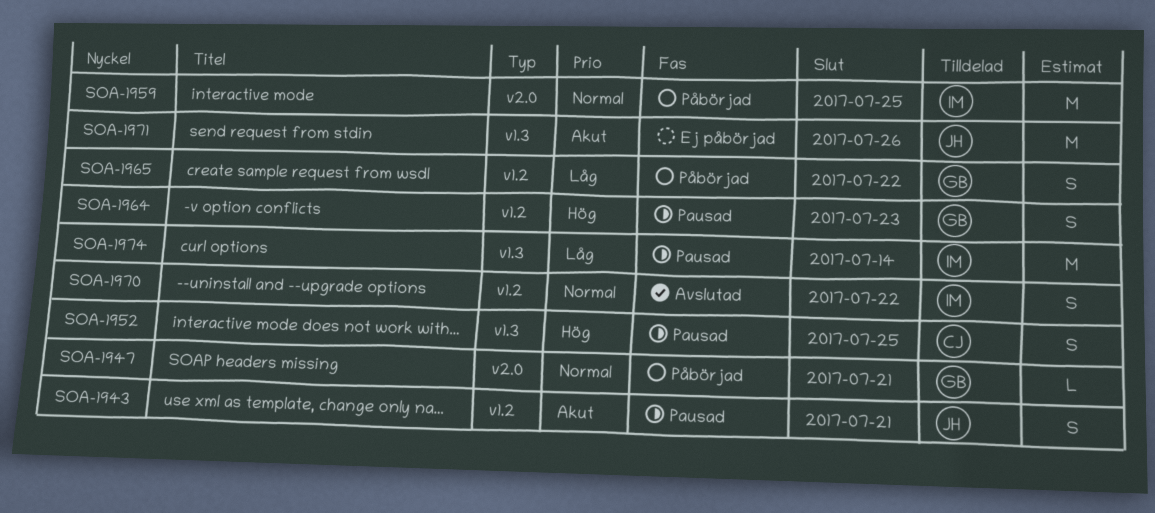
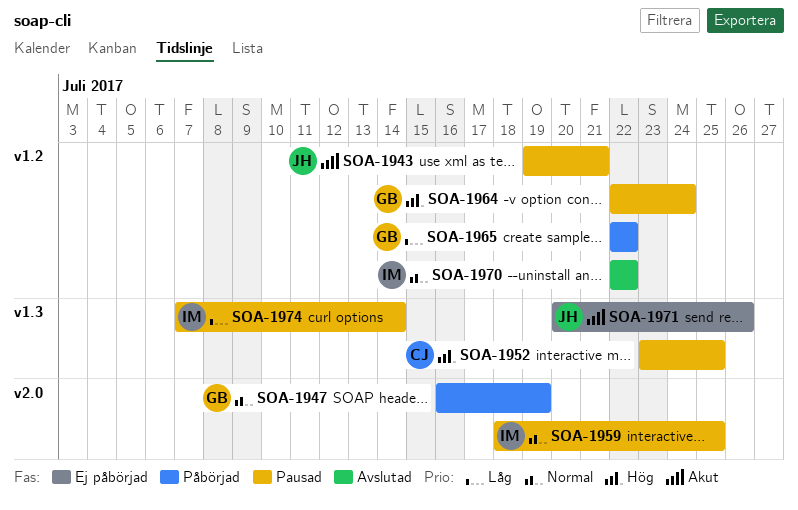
SOA-1947, due: Jul 21 -> Jul 19
SOA-1959, status: Påbörjad -> Pausad
SOA-1964, due: Jul 23 -> Jul 24

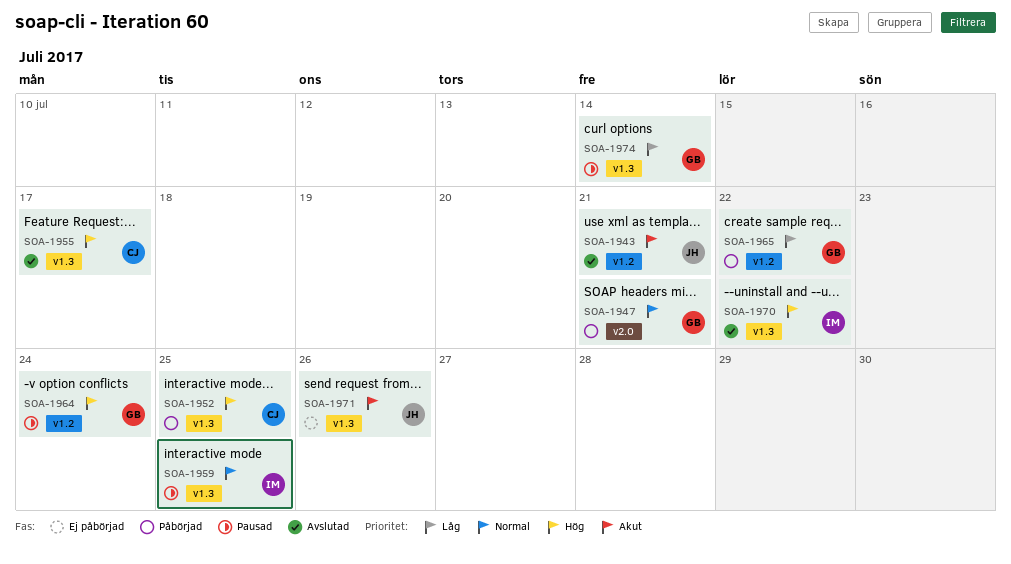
SOA-1943, status: Pausad -> Avslutad
SOA-1947, due: Jul 19 -> Jul 21
SOA-1952, status: Pausad -> Påbörjad
SOA-1955: none -> present
SOA-1959, label: v2.0 -> v1.3
SOA-1970, priority: Normal -> Hög
SOA-1970, label: v1.2 -> v1.3
SOA-1974, owner: IM -> GB

